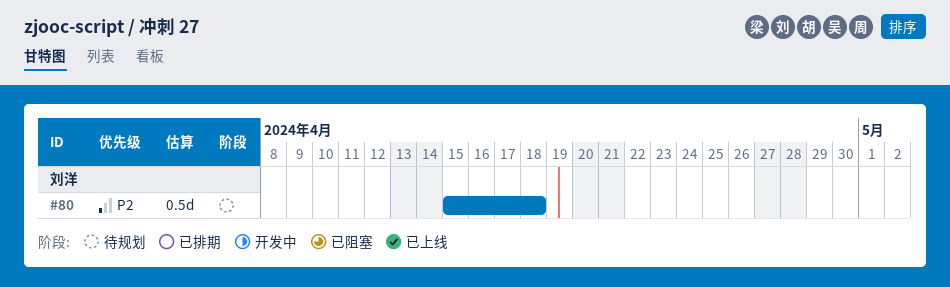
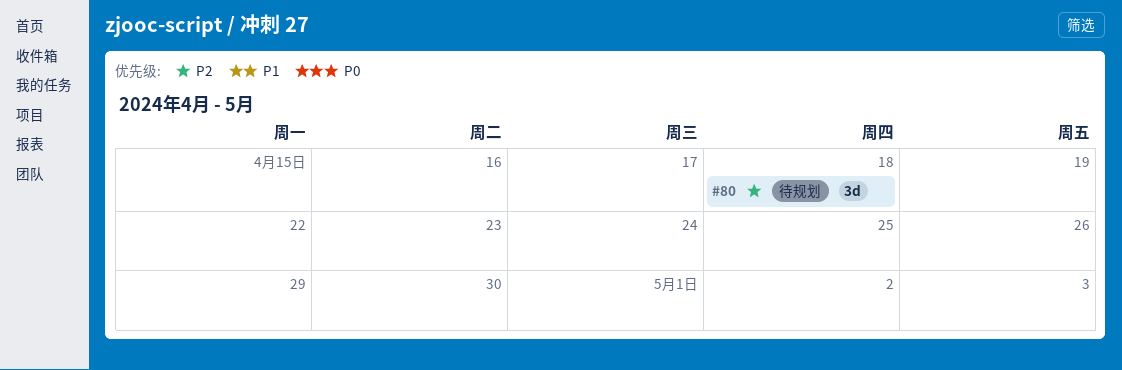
#80, estimate: 0.5d -> 3d

